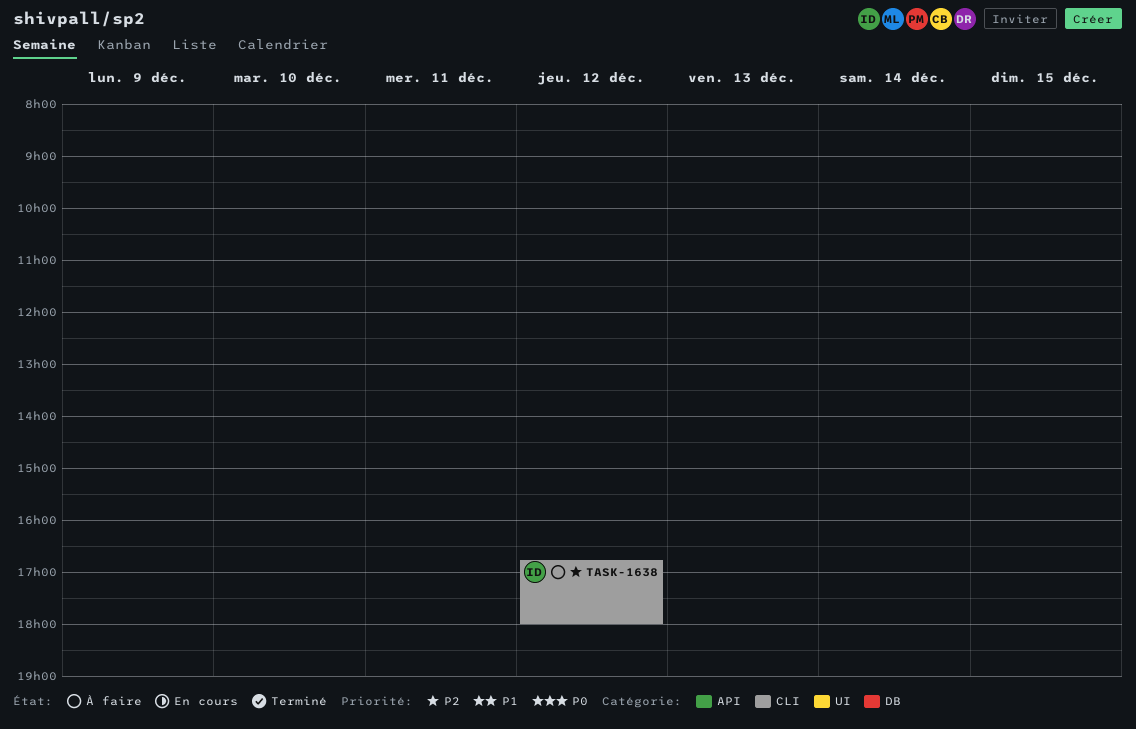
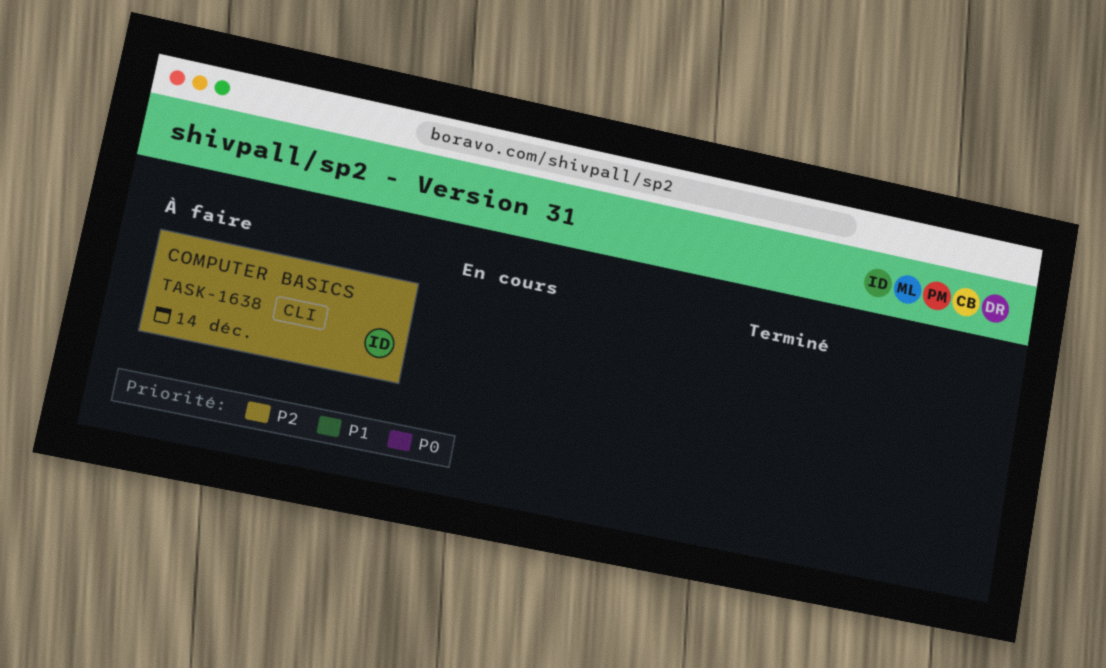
TASK-1638, day: Dec 12 -> Dec 14

